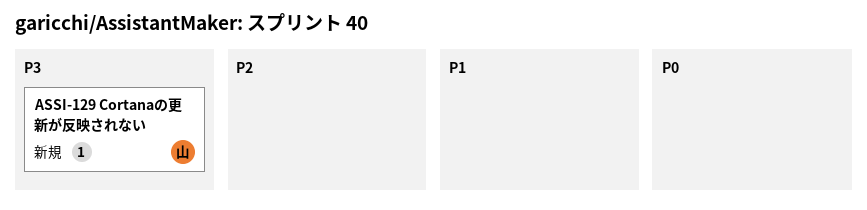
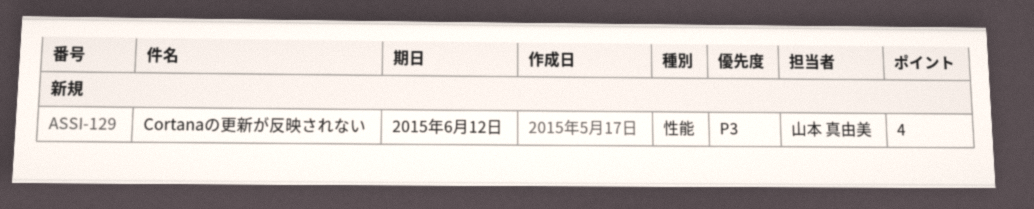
ASSI-129, estimate: 1 -> 4

